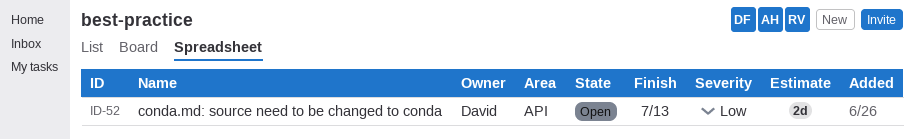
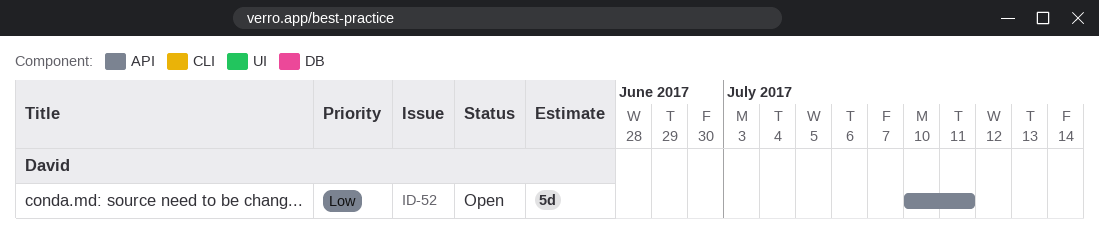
ID-52, estimate: 2d -> 5d
ID-52, due: Jul 13 -> Jul 11

